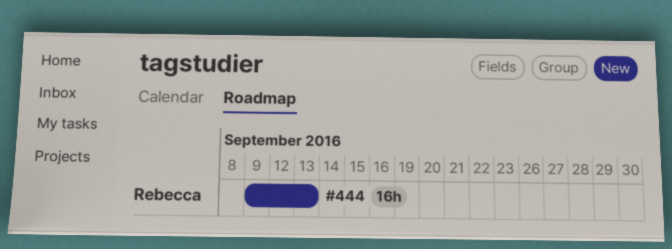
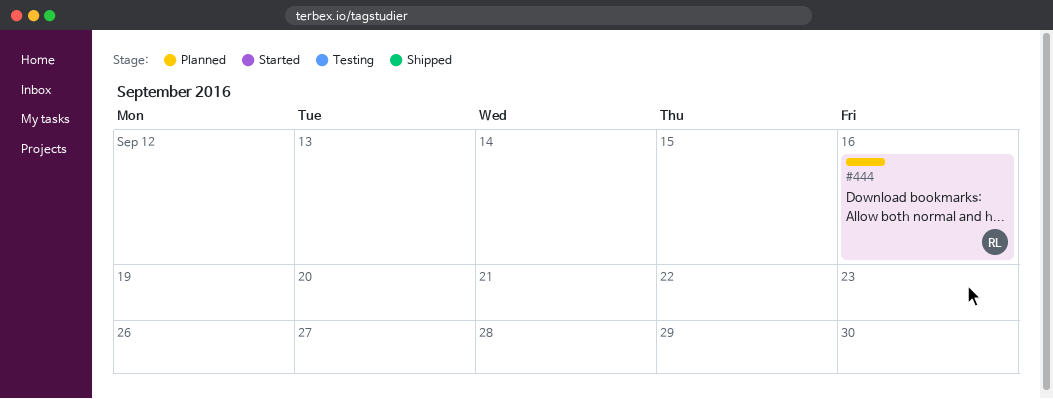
#444, due: Sep 13 -> Sep 16

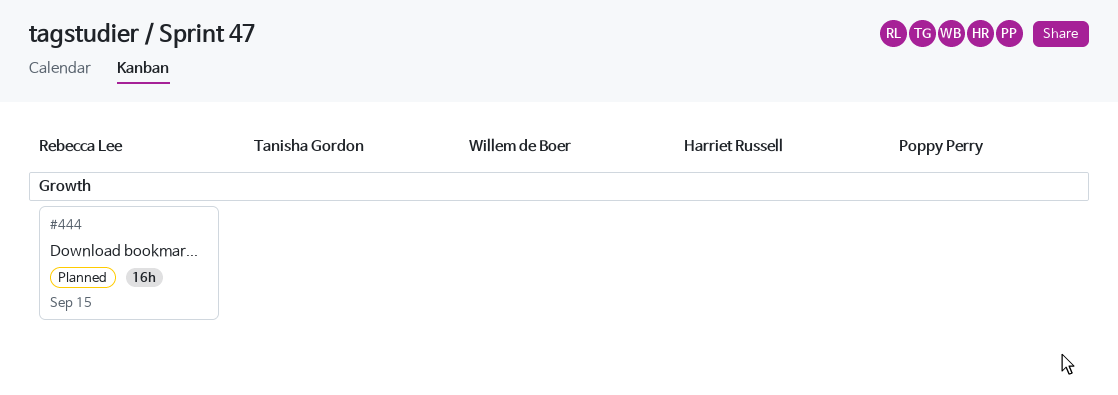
#444, due: Sep 16 -> Sep 15

